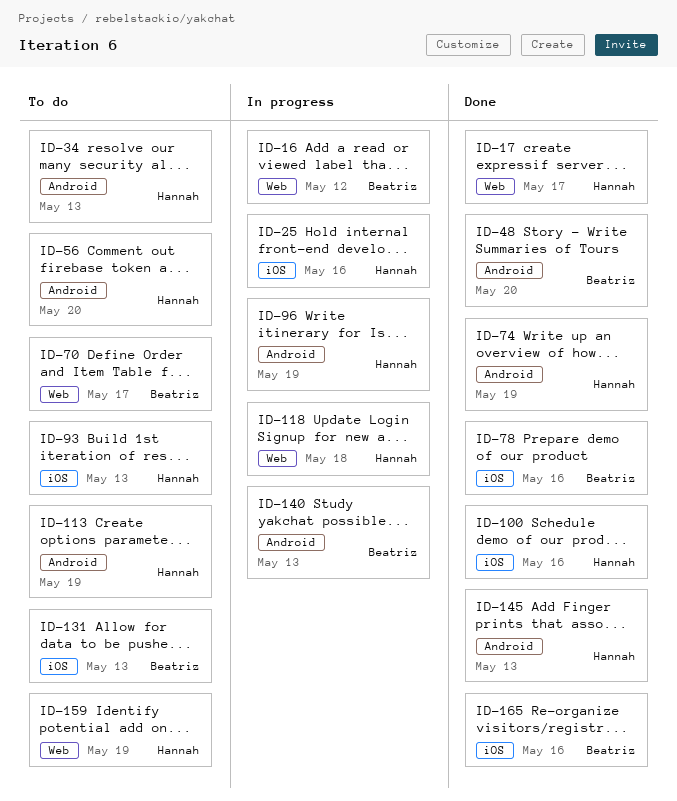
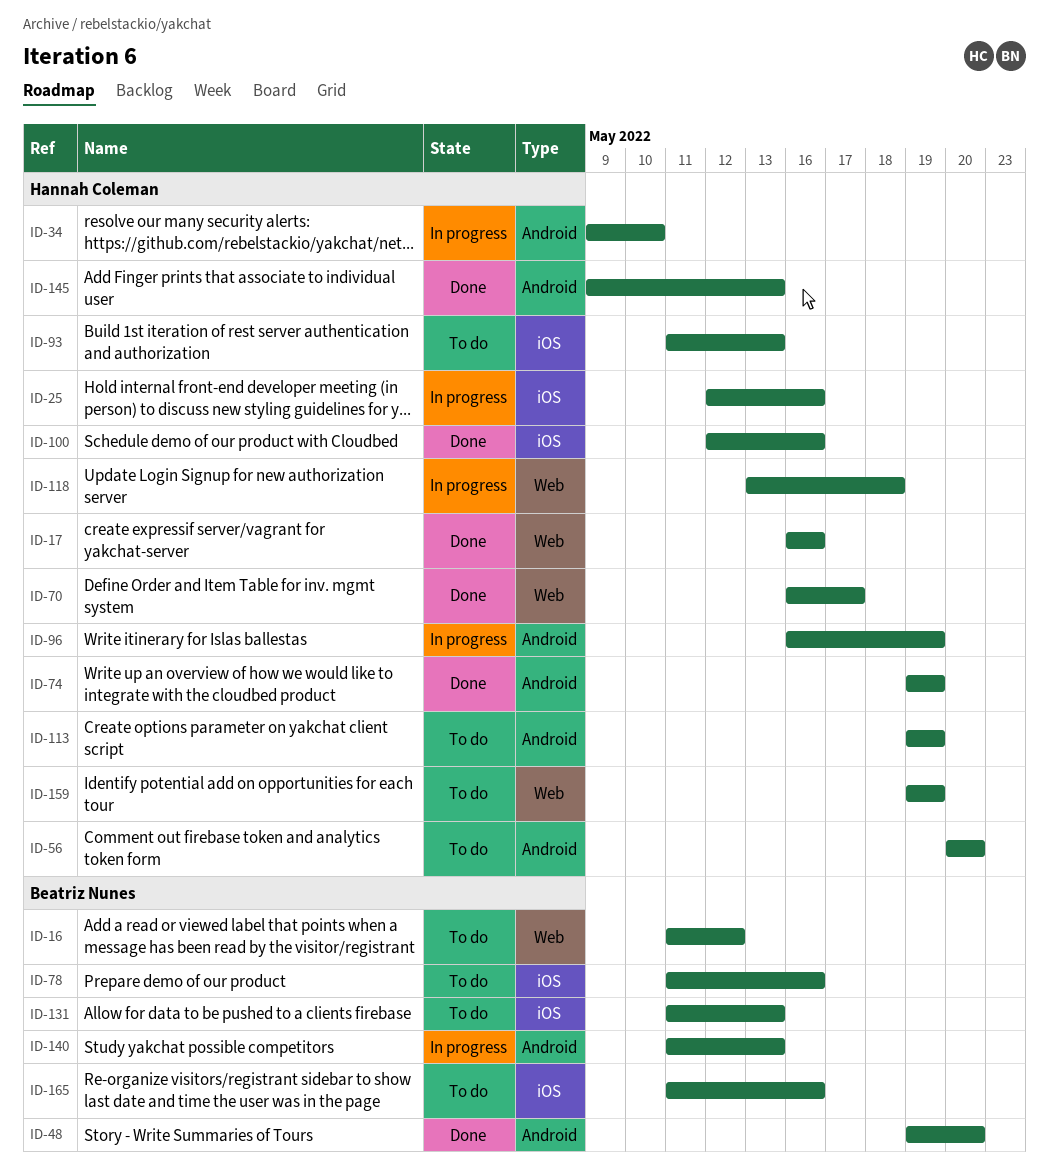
ID-16, status: In progress -> To do
ID-17, due: May 17 -> May 16
ID-34, status: To do -> In progress
ID-34, due: May 13 -> May 10
ID-70, status: To do -> Done
ID-70, owner: Beatriz Nunes -> Hannah Coleman
ID-78, status: Done -> To do
ID-165, status: Done -> To do

